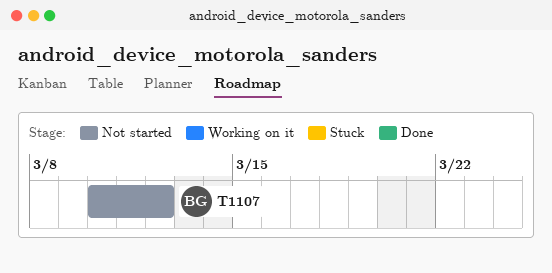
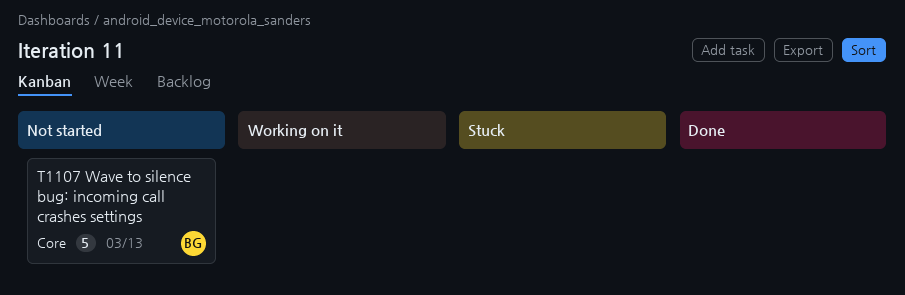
T1107, due: Mar 12 -> Mar 13

